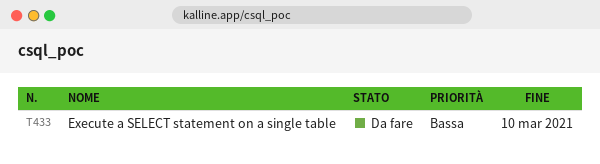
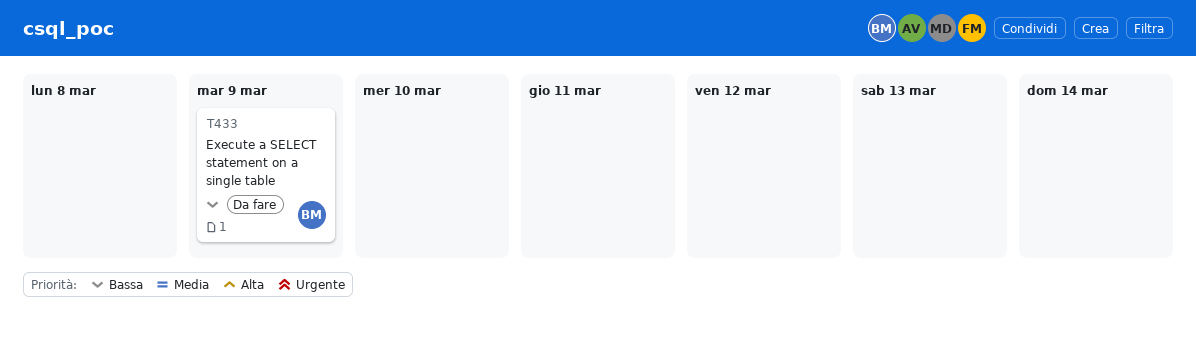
T433, due: Mar 10 -> Mar 9

